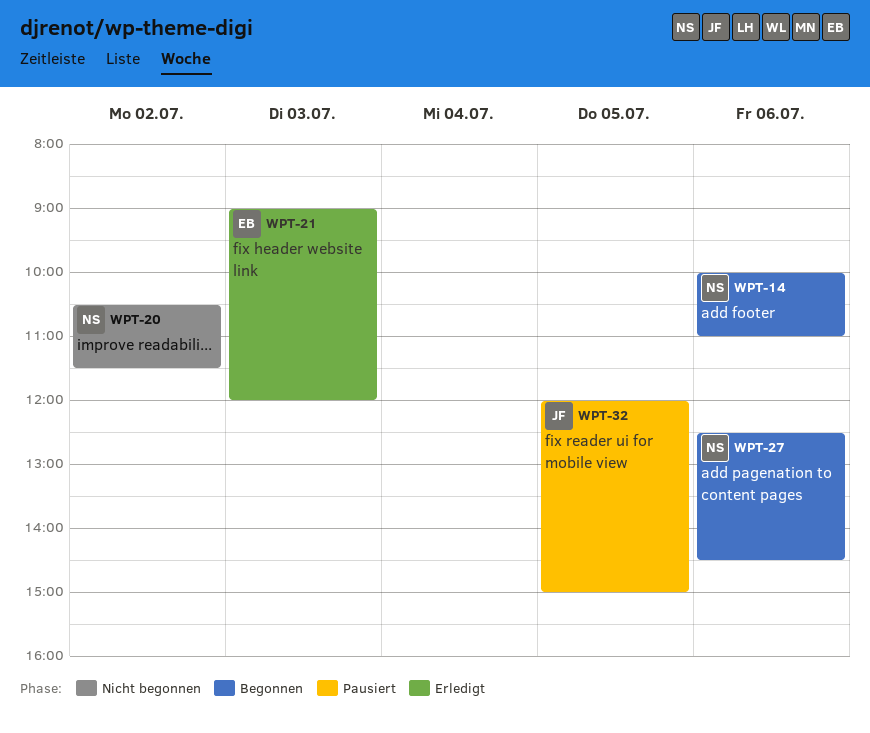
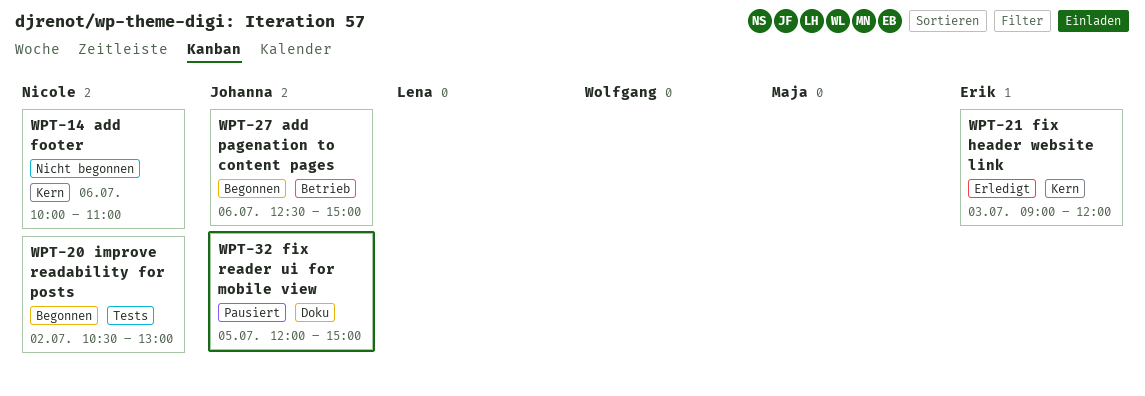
WPT-14, status: Begonnen -> Nicht begonnen
WPT-20, status: Nicht begonnen -> Begonnen
WPT-20, ends: 11:30 -> 13:00
WPT-27, owner: Nicole -> Johanna
WPT-27, ends: 14:30 -> 15:00

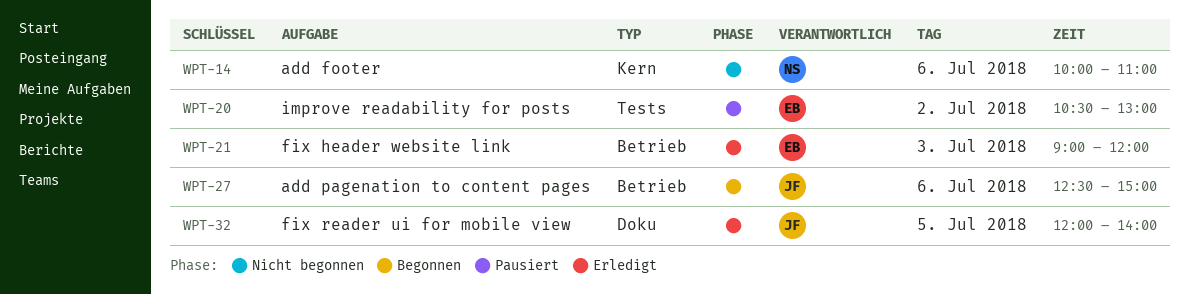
WPT-20, status: Begonnen -> Pausiert
WPT-20, owner: Nicole -> Erik
WPT-21, label: Kern -> Betrieb
WPT-32, status: Pausiert -> Erledigt
WPT-32, ends: 15:00 -> 14:00

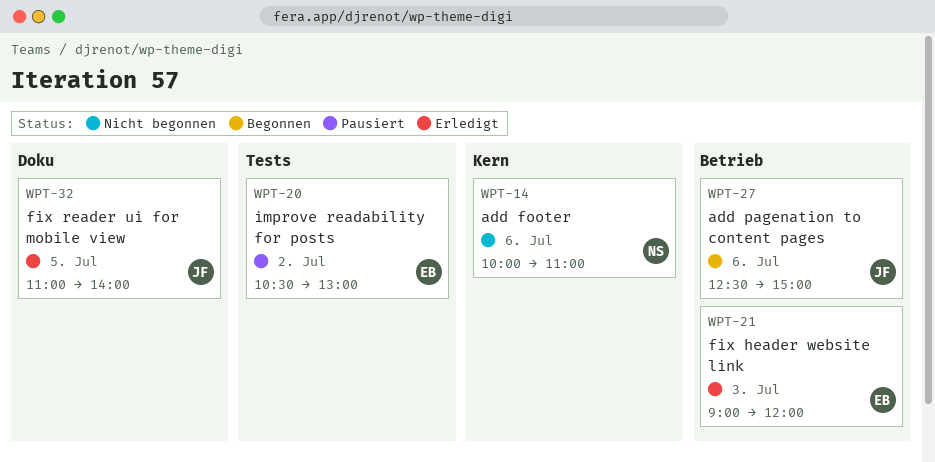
WPT-32, begins: 12:00 -> 11:00

